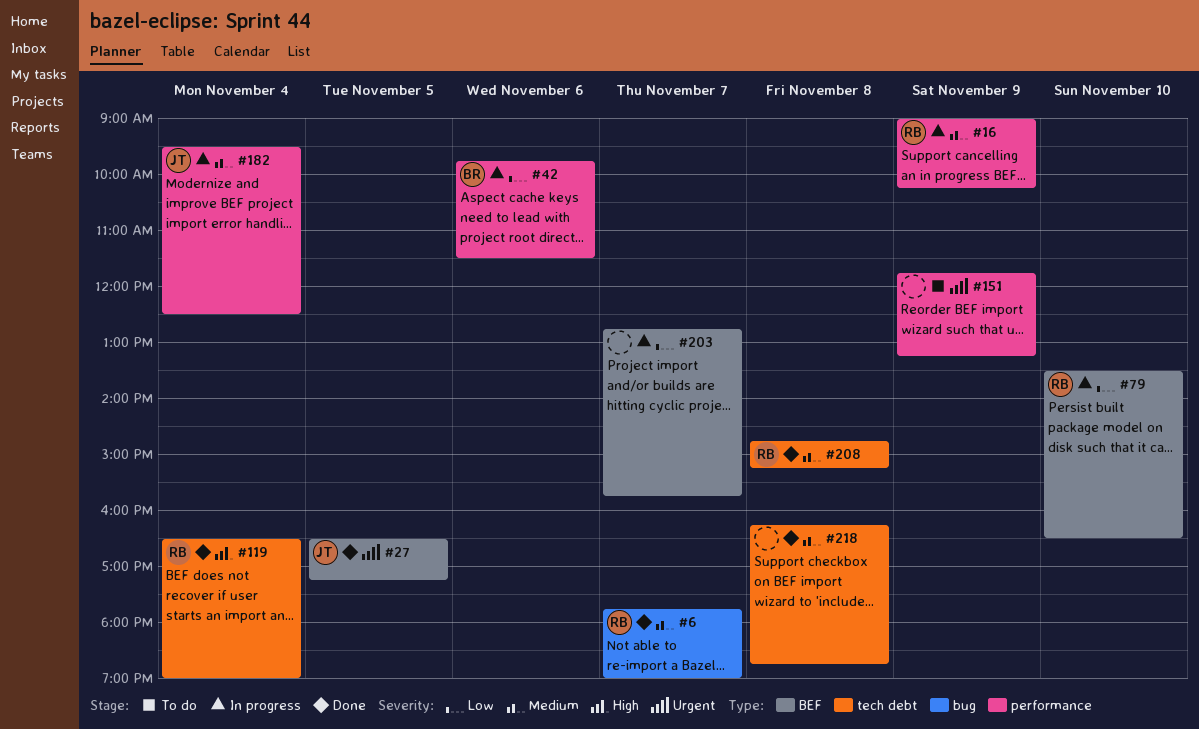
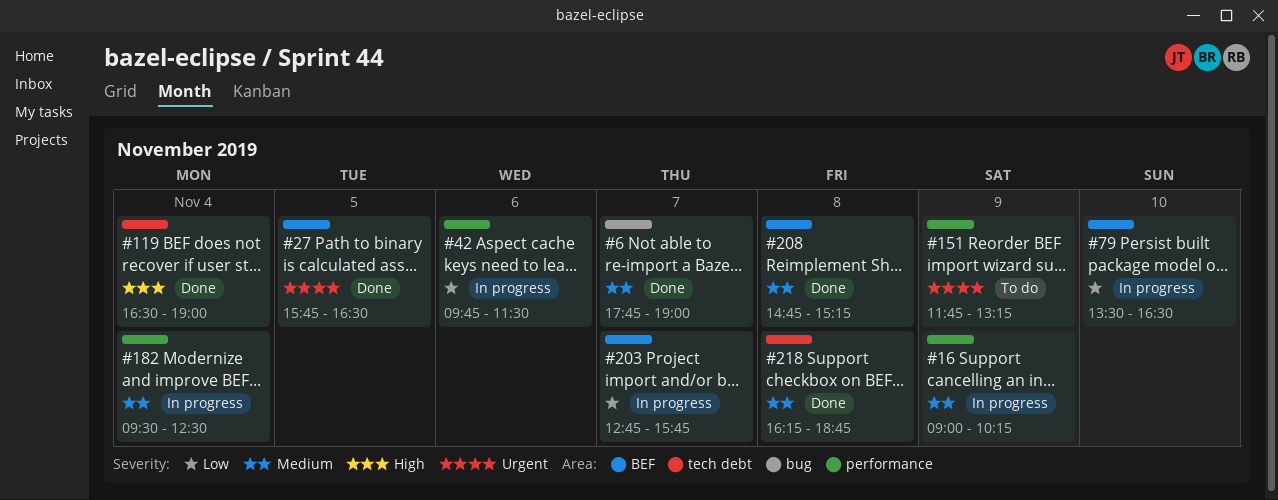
#27, begins: 16:30 -> 15:45
#27, ends: 17:15 -> 16:30
#208, label: tech debt -> BEF

